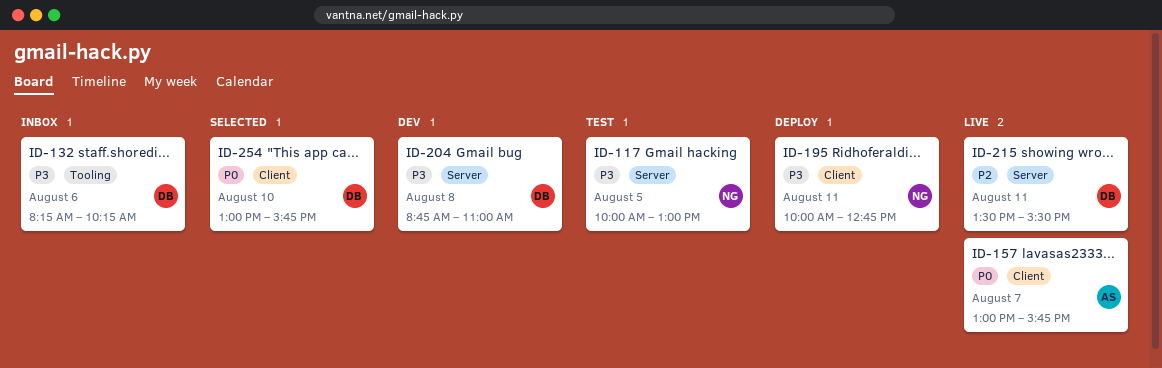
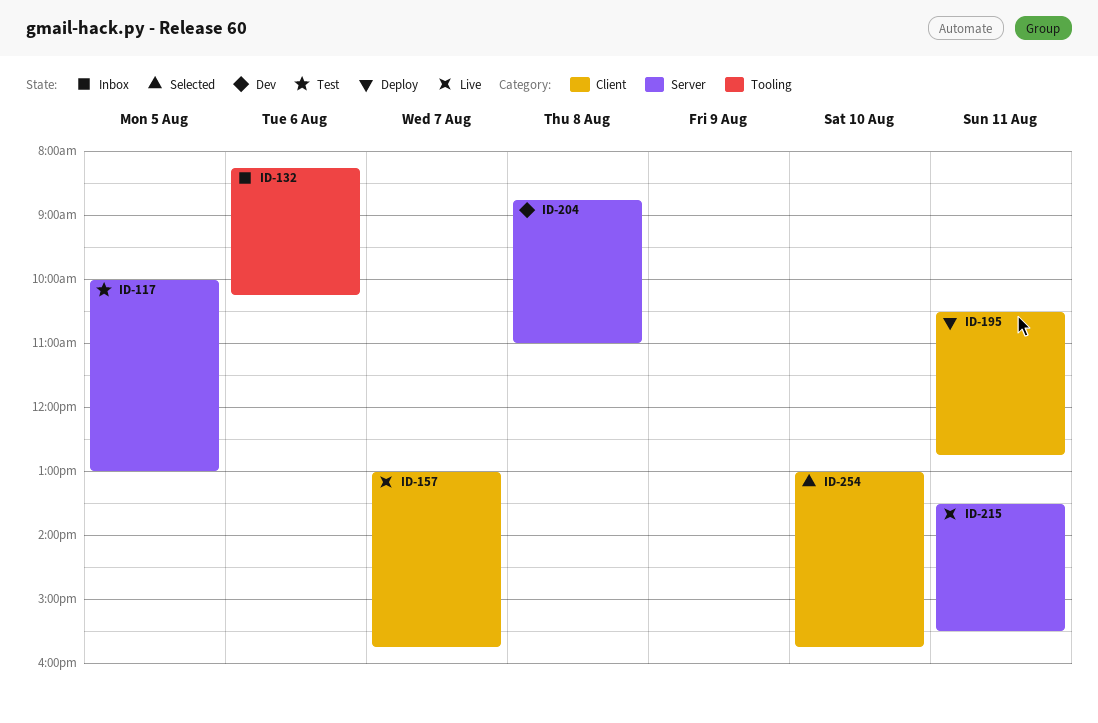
ID-195, begins: 10:00 -> 10:30

